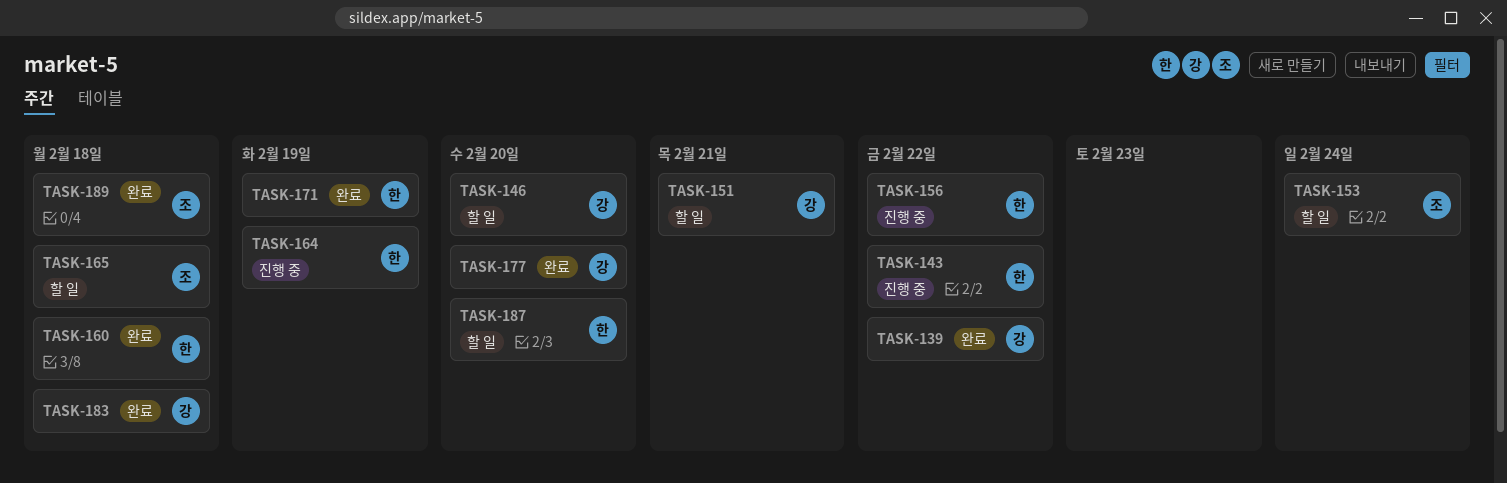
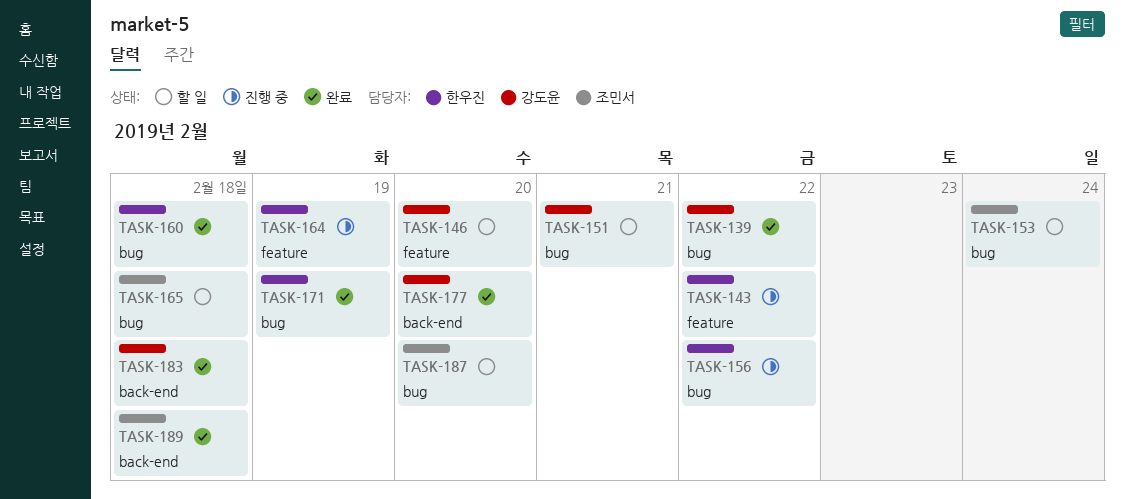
TASK-187, owner: 한우진 -> 조민서

